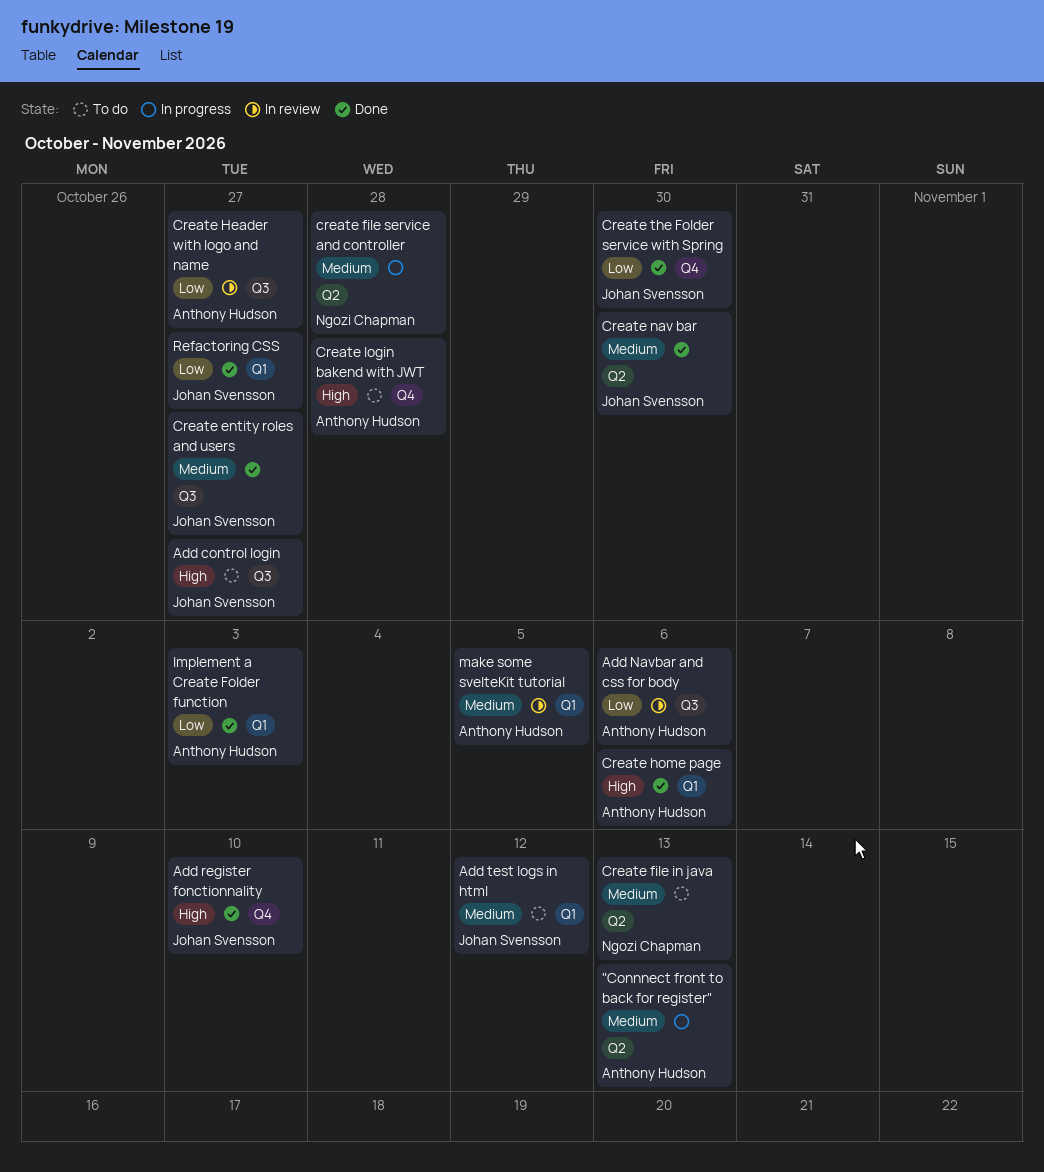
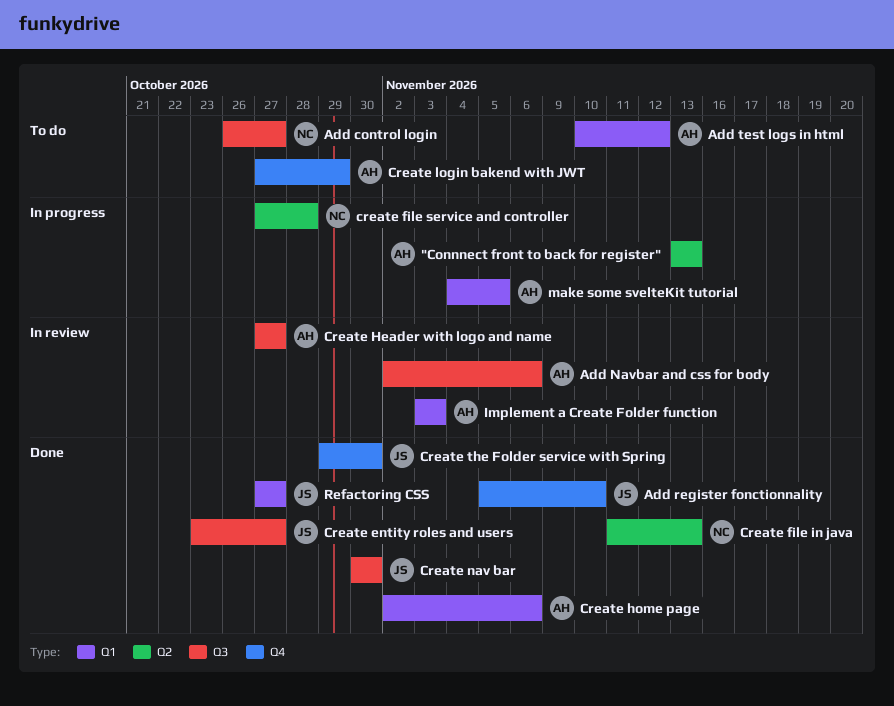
Add control login, owner: Johan Svensson -> Ngozi Chapman
Add test logs in html, owner: Johan Svensson -> Anthony Hudson
Create file in java, status: To do -> Done
Create login bakend with JWT, due: Oct 28 -> Oct 29
Create nav bar, label: Q2 -> Q3
Implement a Create Folder function, status: Done -> In review
make some svelteKit tutorial, status: In review -> In progress

